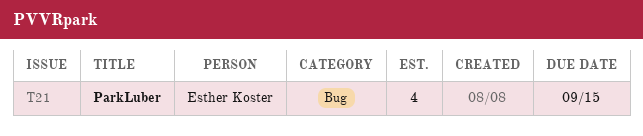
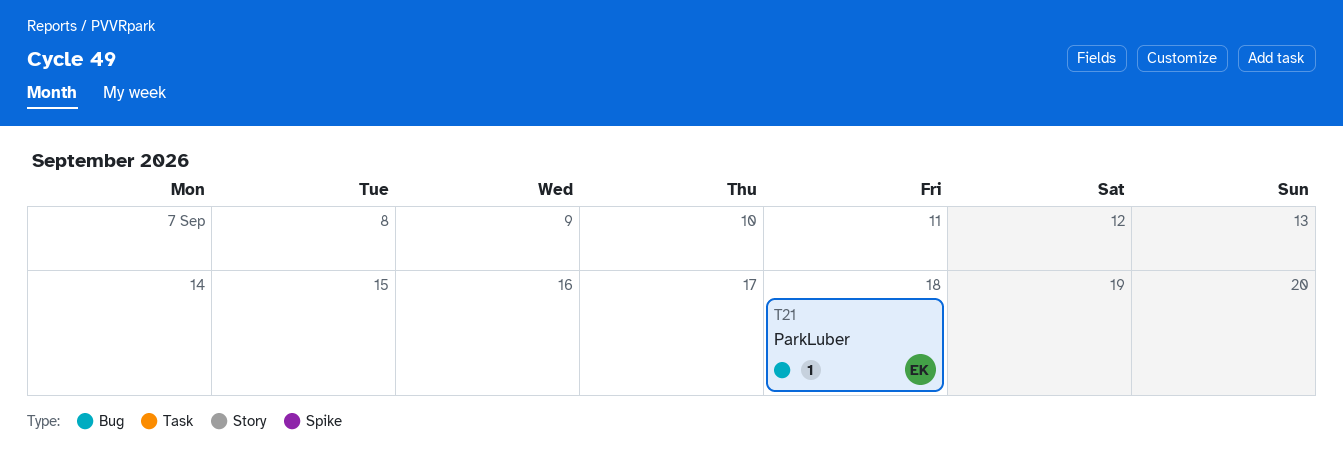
T21, estimate: 4 -> 1
T21, due: Sep 15 -> Sep 18

